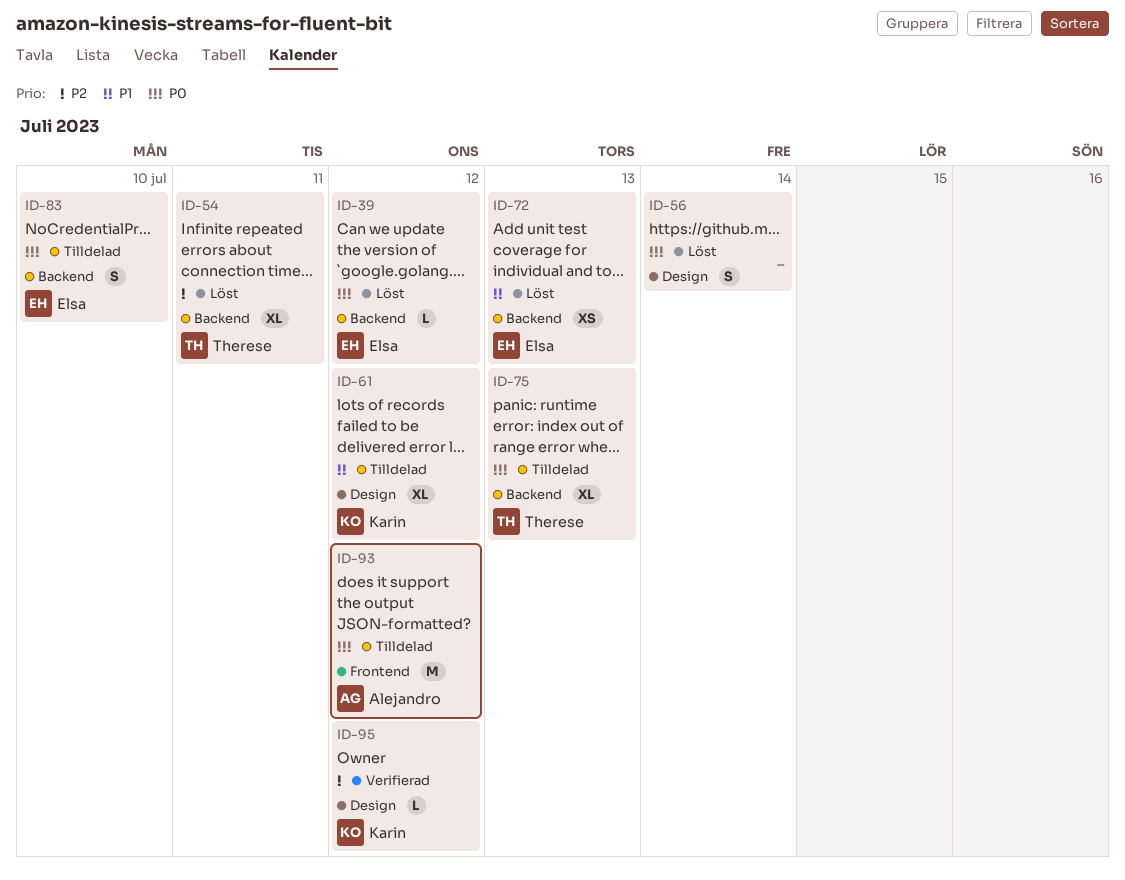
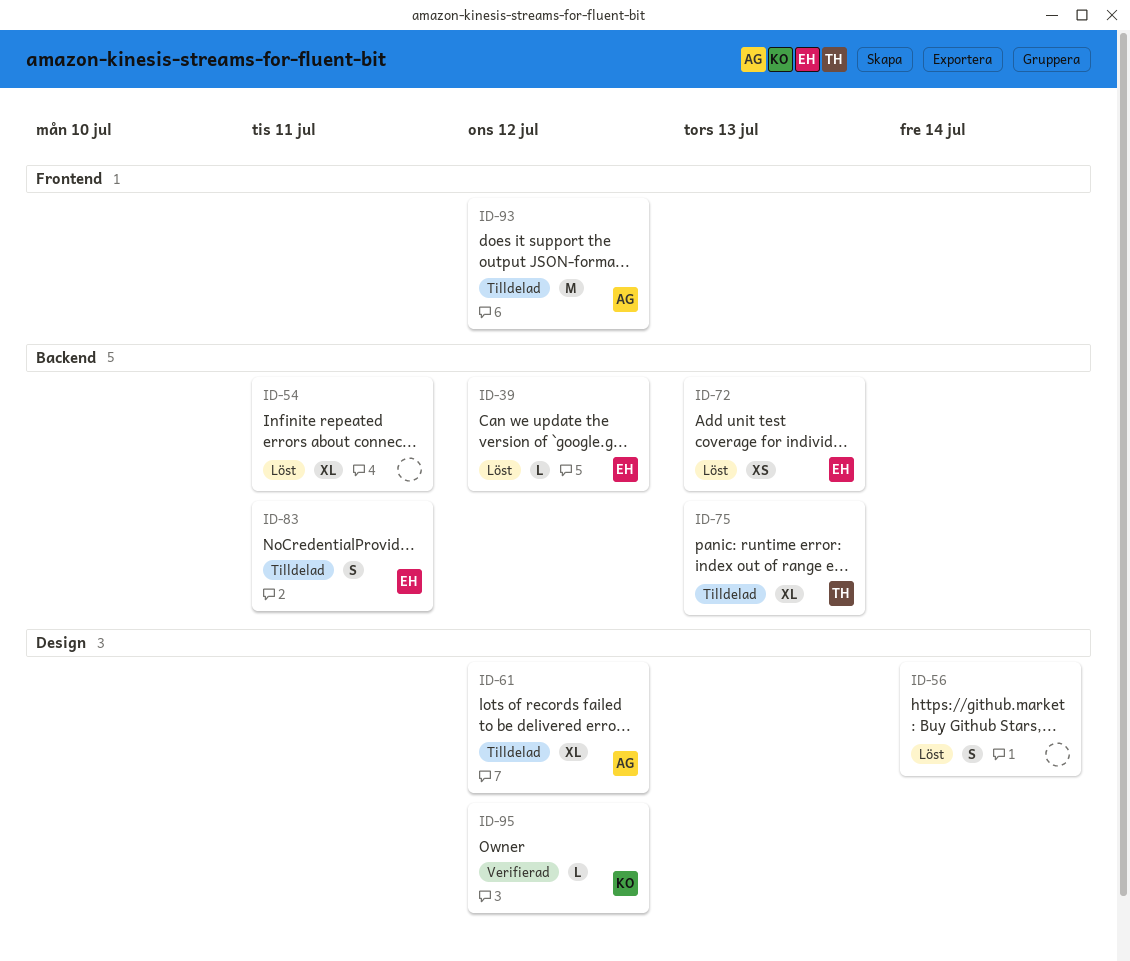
ID-54, owner: Therese -> none
ID-61, owner: Karin -> Alejandro
ID-83, due: Jul 10 -> Jul 11

